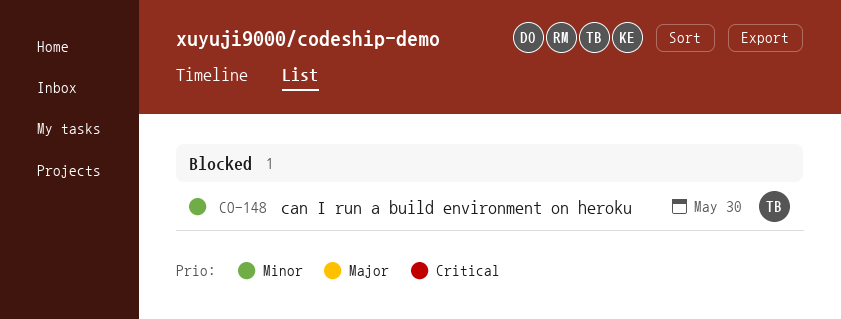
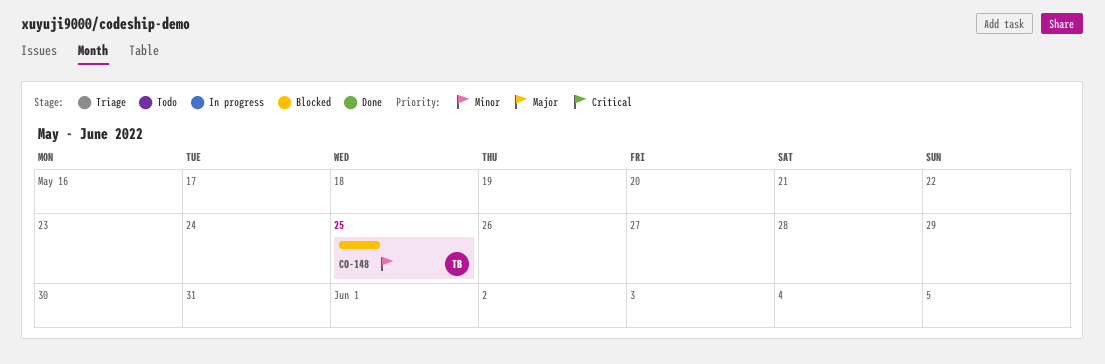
CO-148, due: May 30 -> May 25

